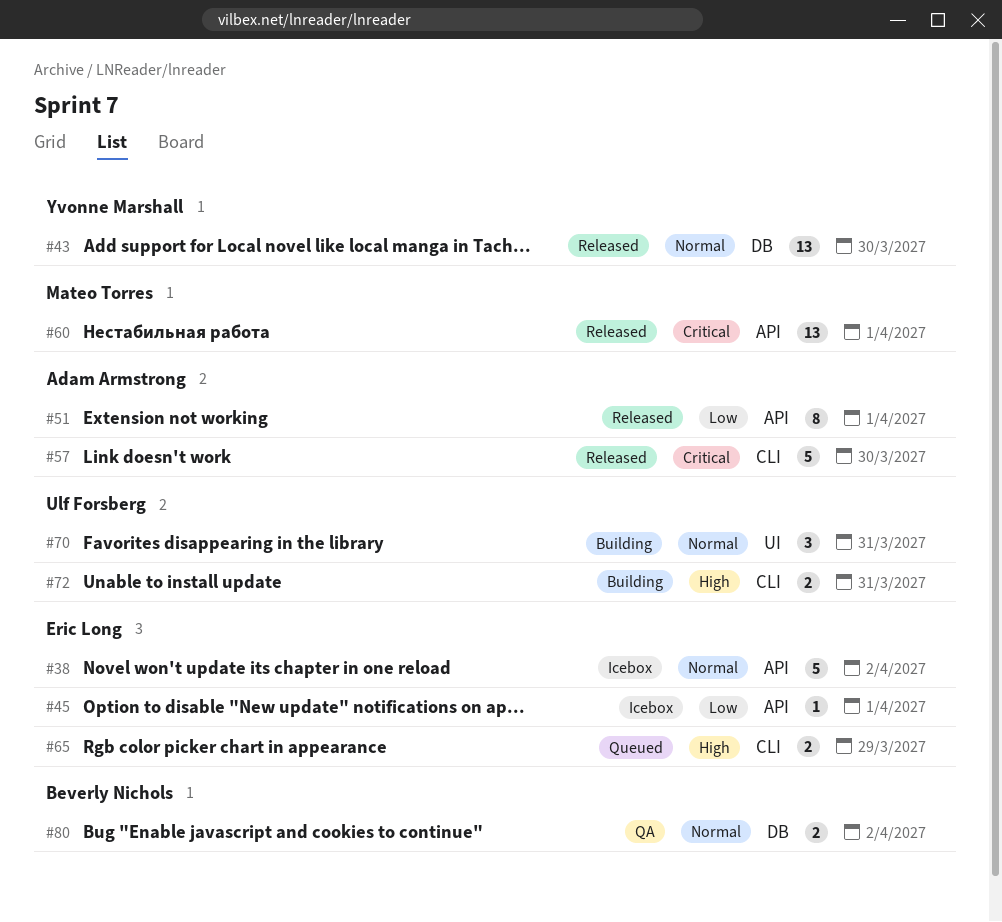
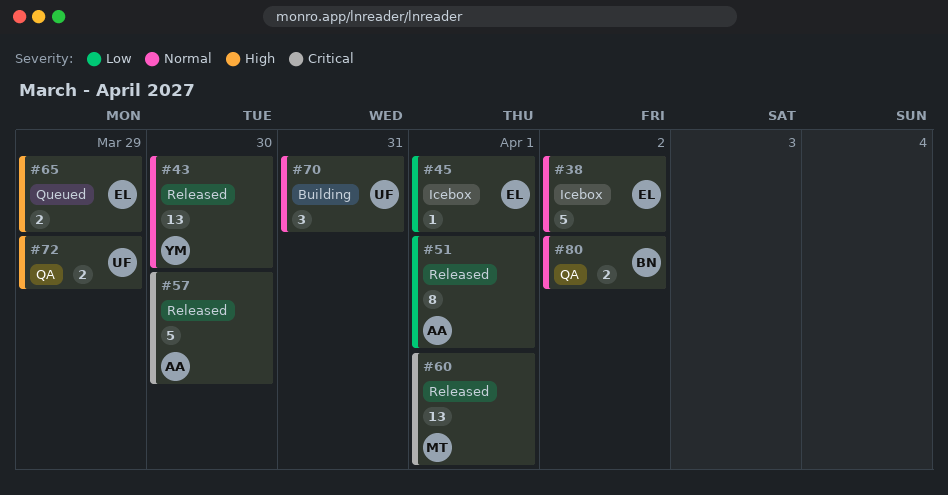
#72, status: Building -> QA
#72, due: Mar 31 -> Mar 29

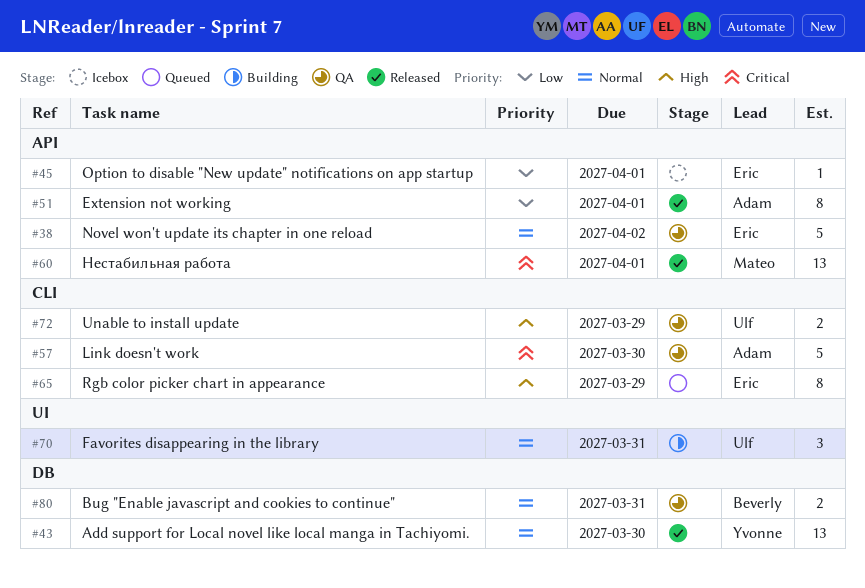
#38, status: Icebox -> QA
#57, status: Released -> QA
#65, estimate: 2 -> 8
#80, due: Apr 2 -> Mar 31

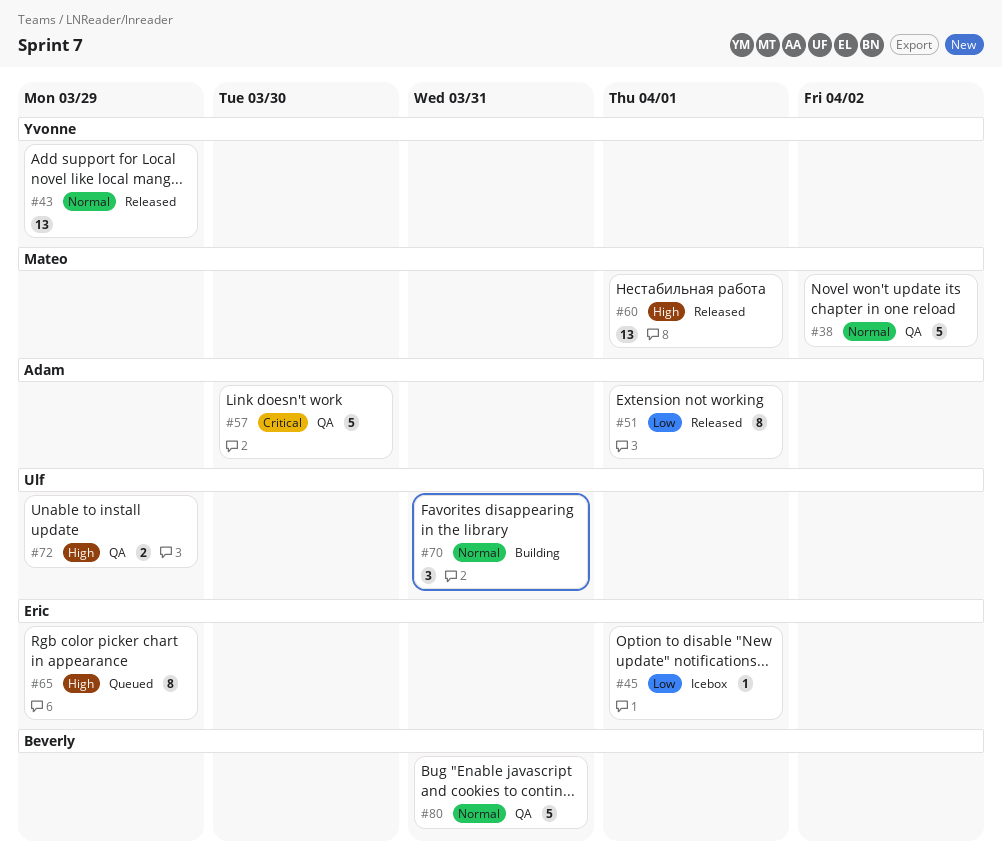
#38, owner: Eric -> Mateo
#43, due: Mar 30 -> Mar 29
#60, priority: Critical -> High
#80, estimate: 2 -> 5

